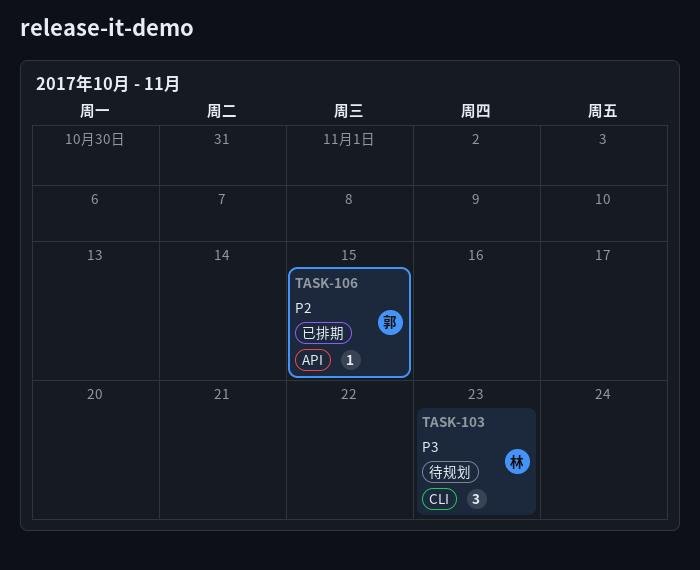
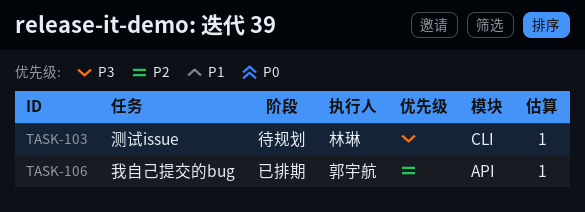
TASK-103, estimate: 3 -> 1

